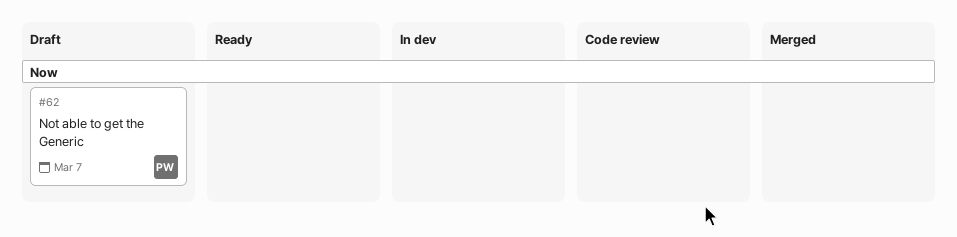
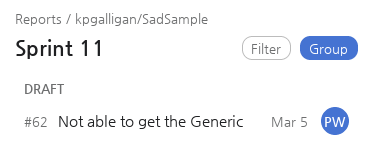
#62, due: Mar 7 -> Mar 5

